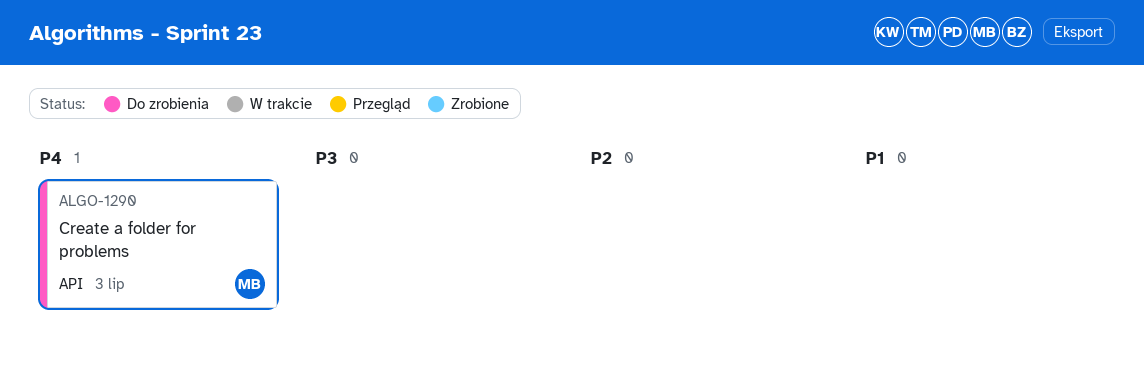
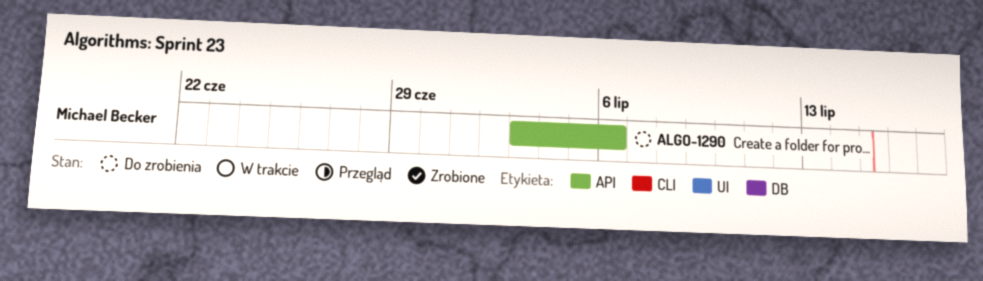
ALGO-1290, due: Jul 3 -> Jul 6

